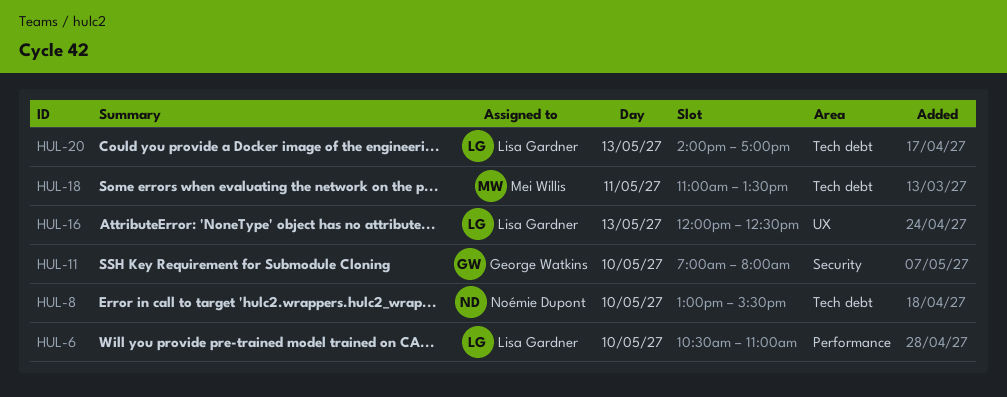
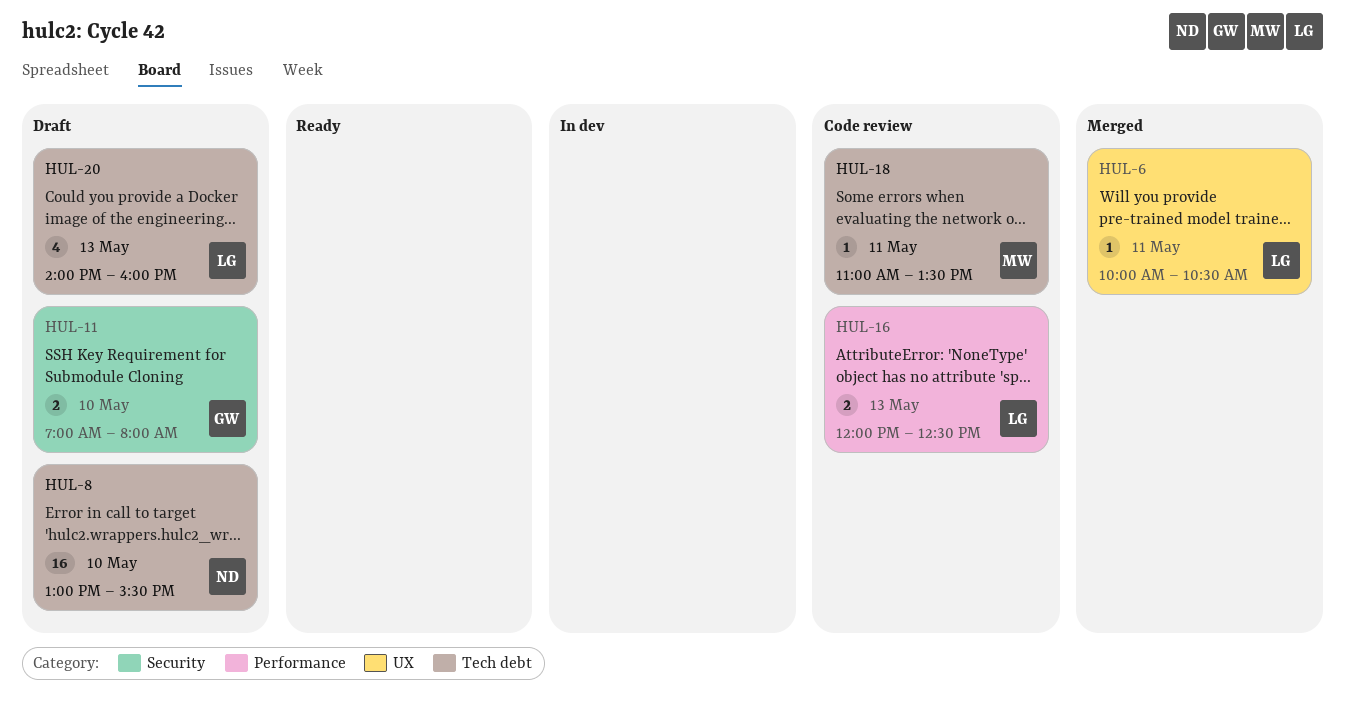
HUL-6, label: Performance -> UX
HUL-6, day: May 10 -> May 11
HUL-6, begins: 10:30 -> 10:00
HUL-6, ends: 11:00 -> 10:30
HUL-16, label: UX -> Performance
HUL-20, ends: 17:00 -> 16:00

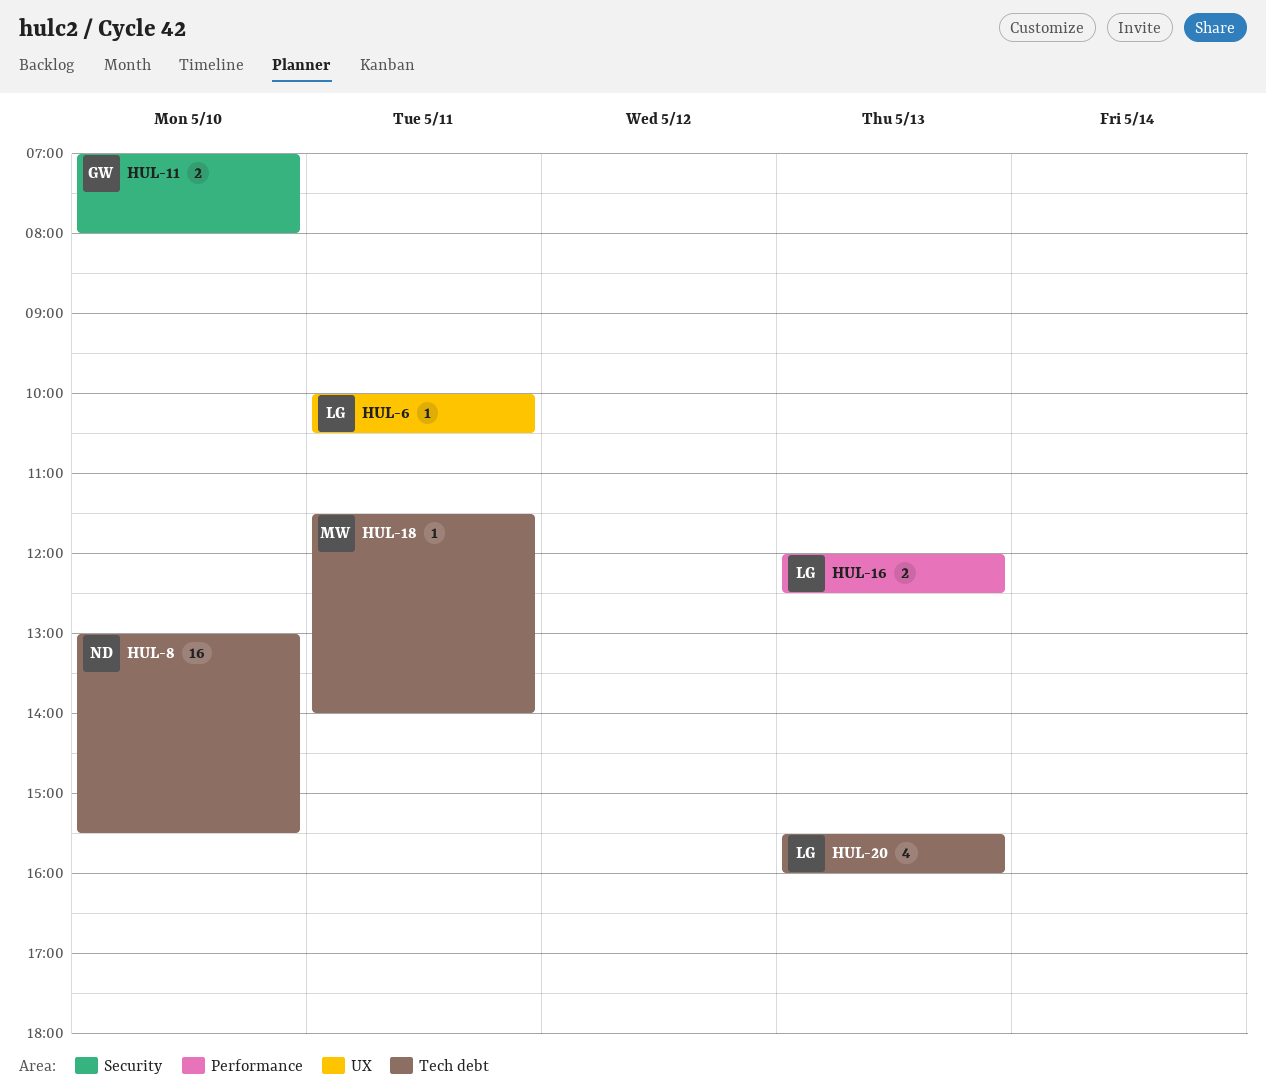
HUL-18, begins: 11:00 -> 11:30
HUL-18, ends: 13:30 -> 14:00
HUL-20, begins: 14:00 -> 15:30

